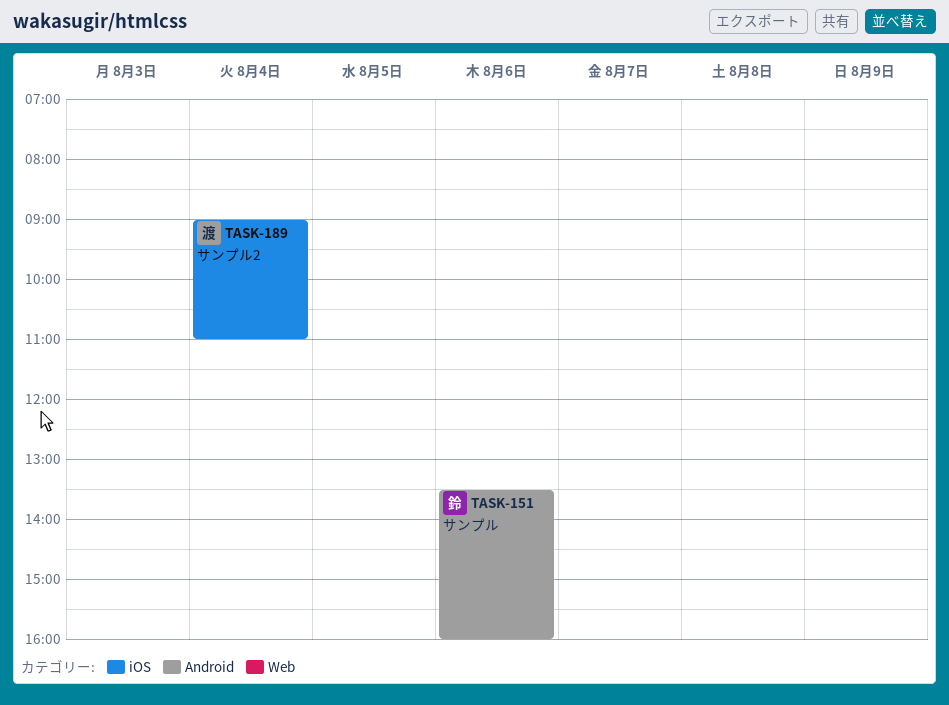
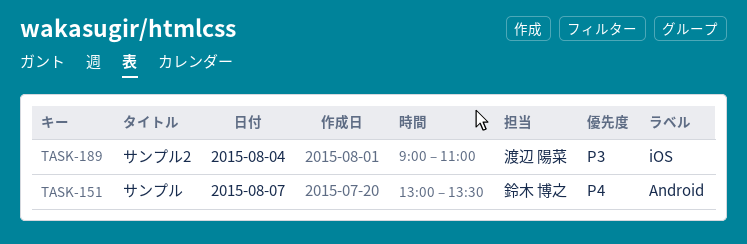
TASK-151, day: Aug 6 -> Aug 7
TASK-151, begins: 13:30 -> 13:00
TASK-151, ends: 16:00 -> 13:30

